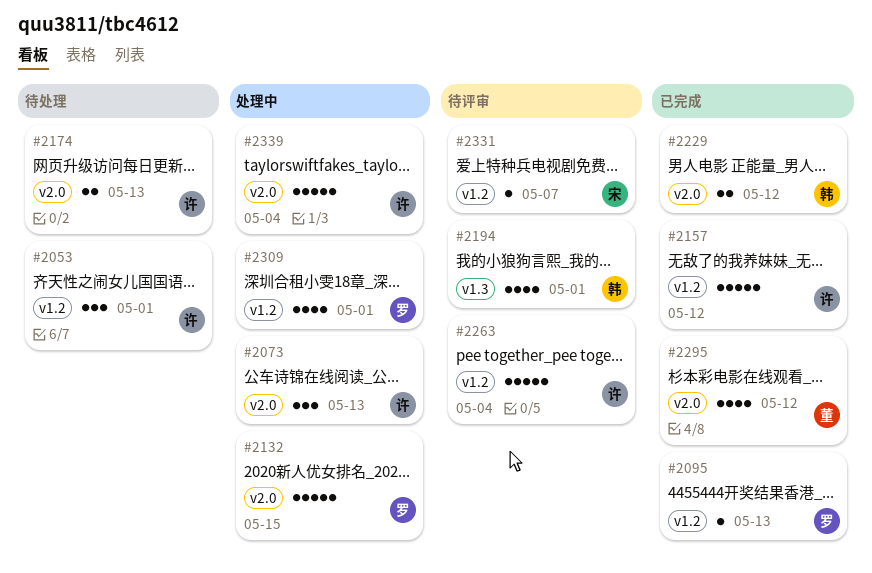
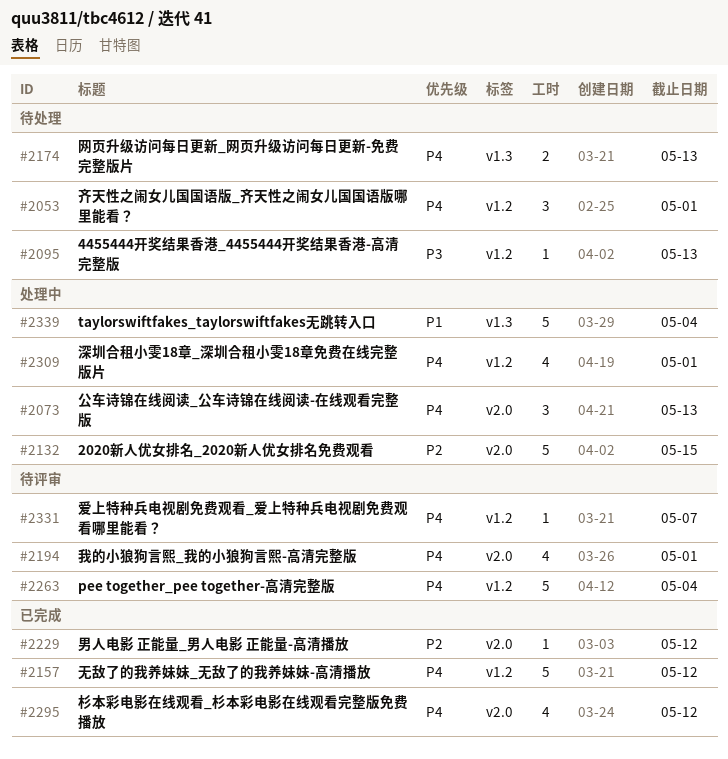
#2095, status: 已完成 -> 待处理
#2174, label: v2.0 -> v1.3
#2194, label: v1.3 -> v2.0
#2229, estimate: 2 -> 1
#2339, label: v2.0 -> v1.3

